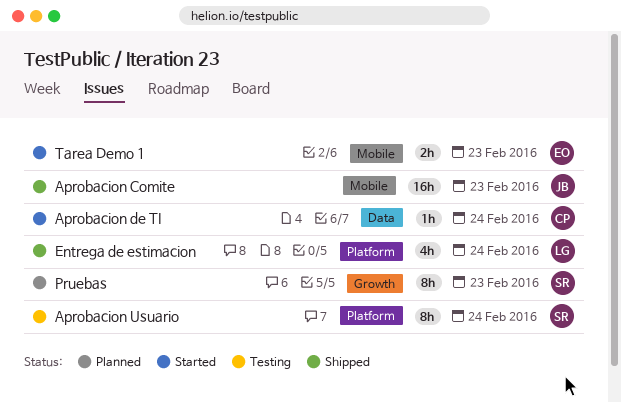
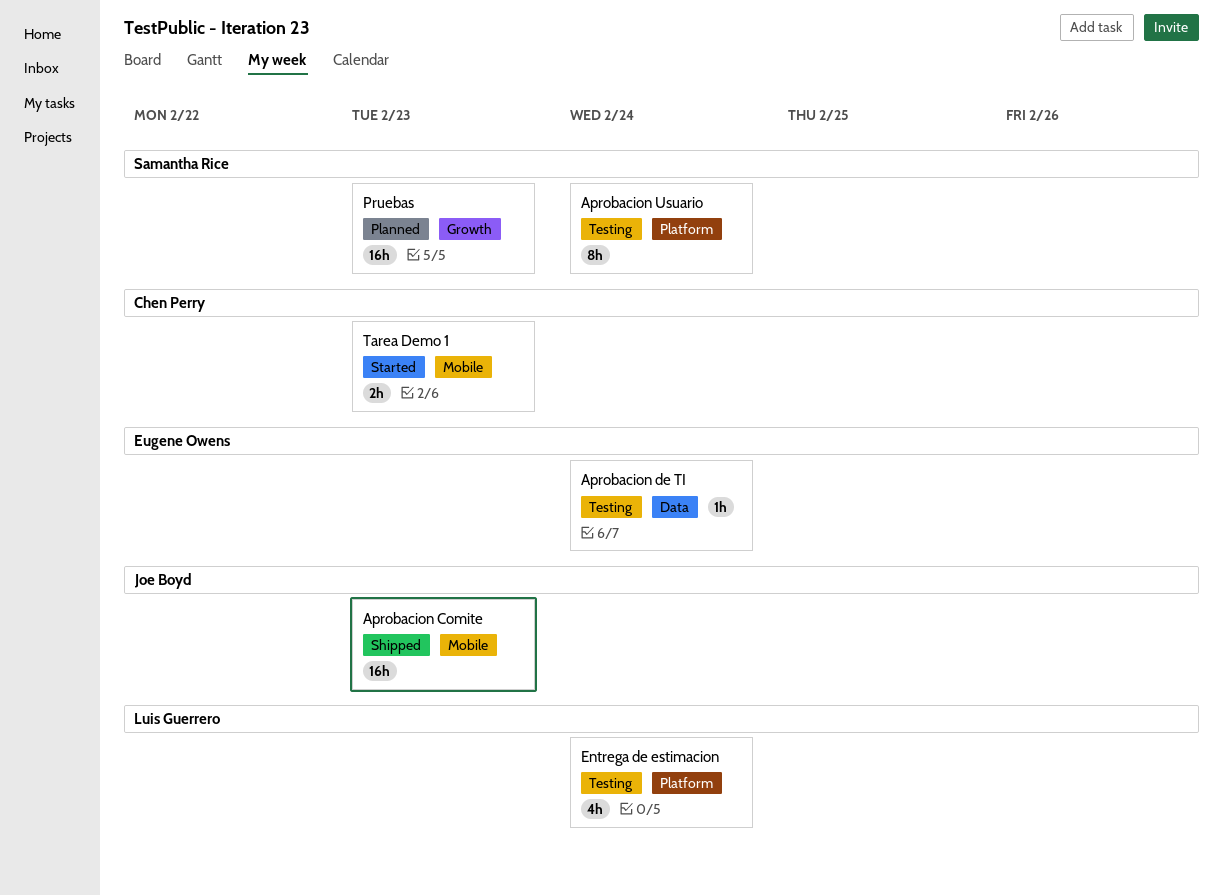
Aprobacion de TI, status: Started -> Testing
Aprobacion de TI, owner: Chen Perry -> Eugene Owens
Entrega de estimacion, status: Shipped -> Testing
Pruebas, estimate: 8h -> 16h
Tarea Demo 1, owner: Eugene Owens -> Chen Perry

